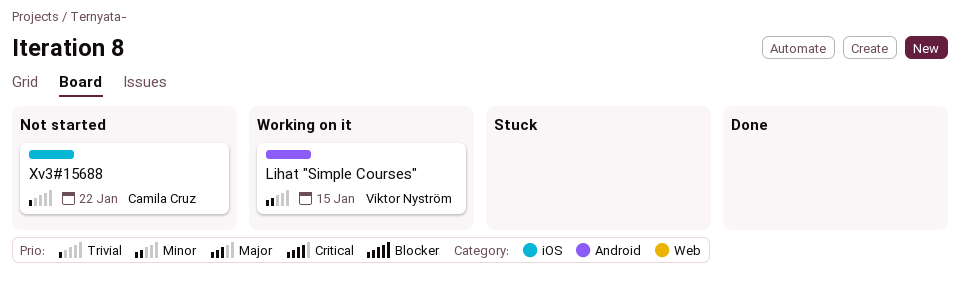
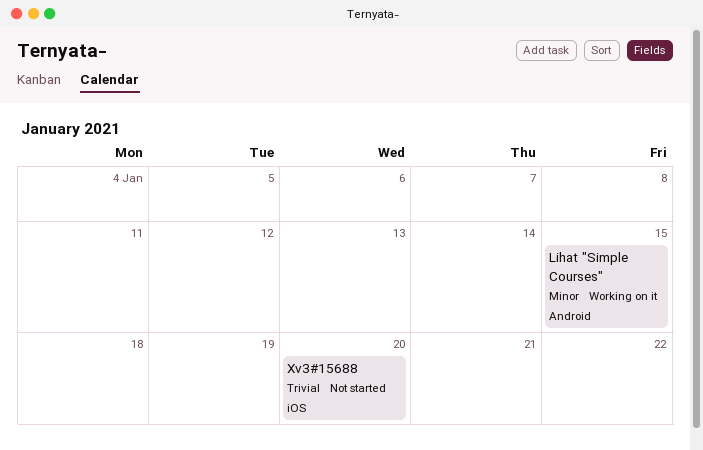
Xv3#15688, due: Jan 22 -> Jan 20

